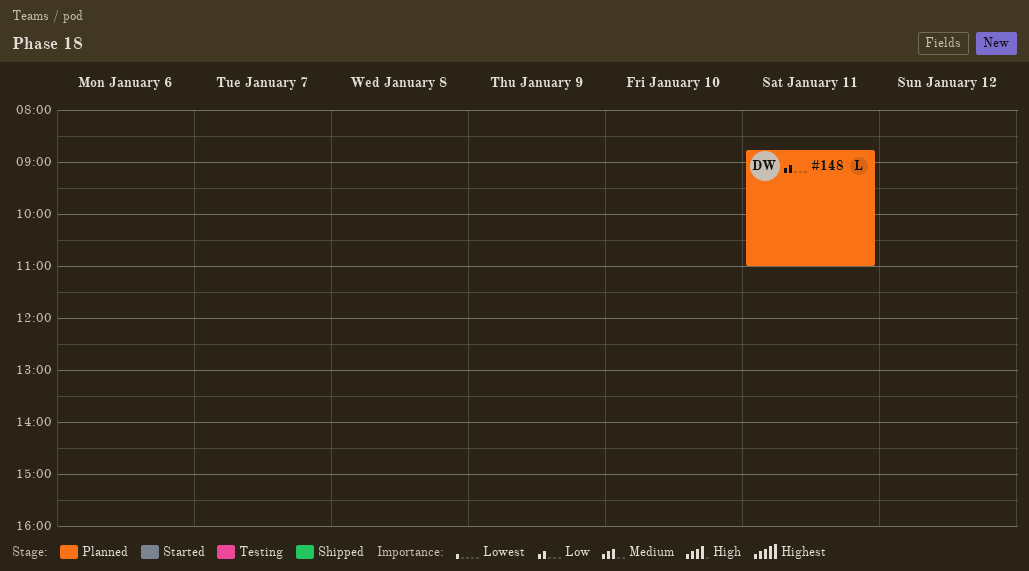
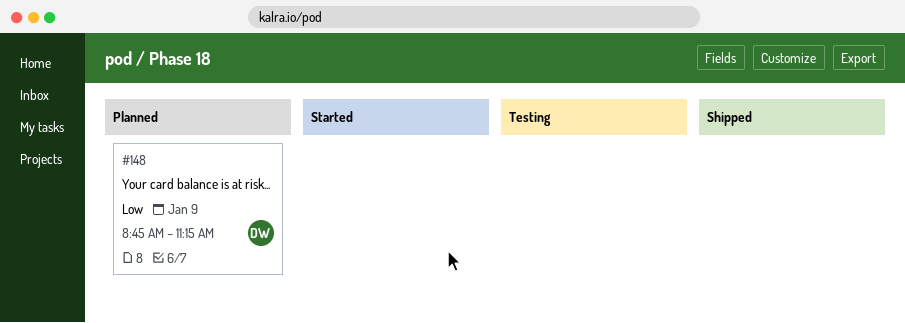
#148, day: Jan 11 -> Jan 9
#148, ends: 11:00 -> 11:15

